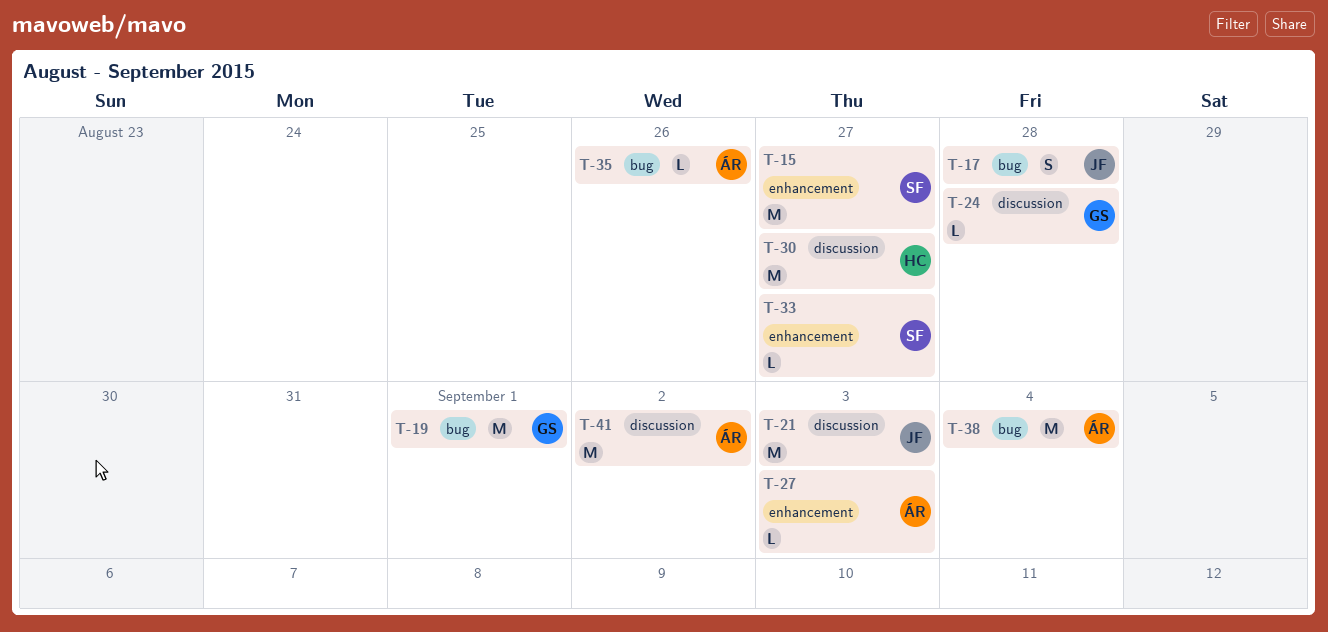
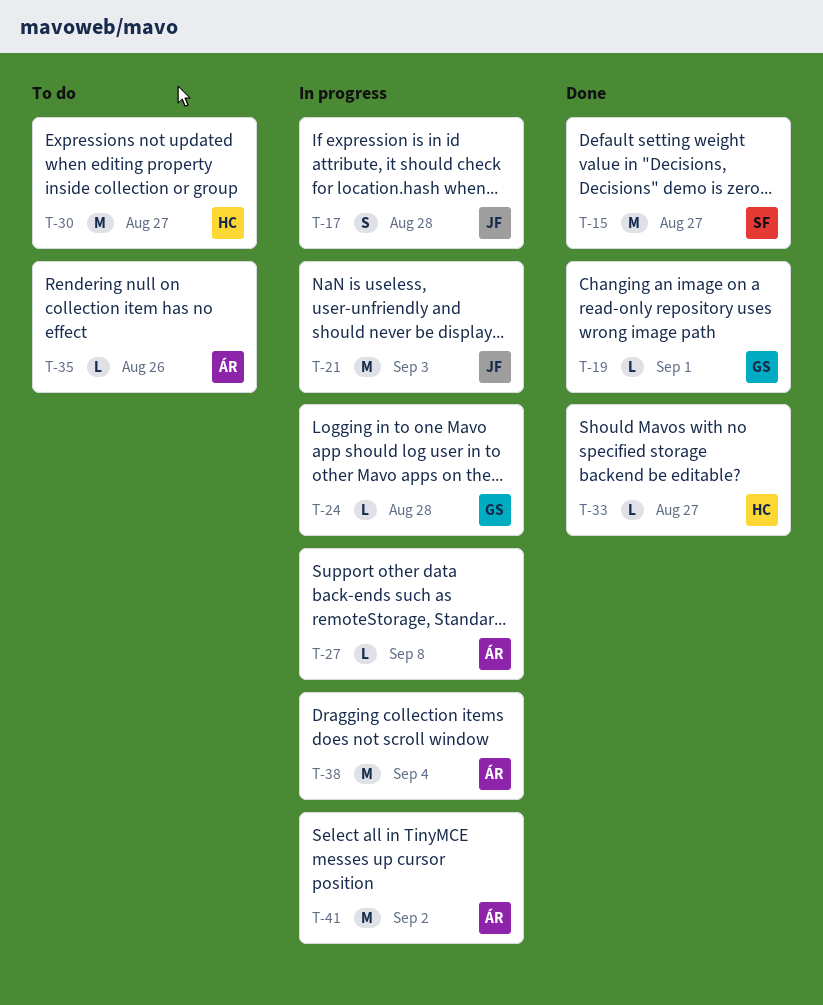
T-19, estimate: M -> L
T-27, due: Sep 3 -> Sep 8
T-33, owner: SF -> HC

